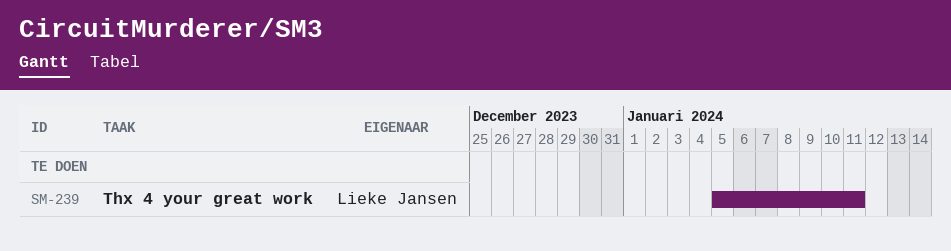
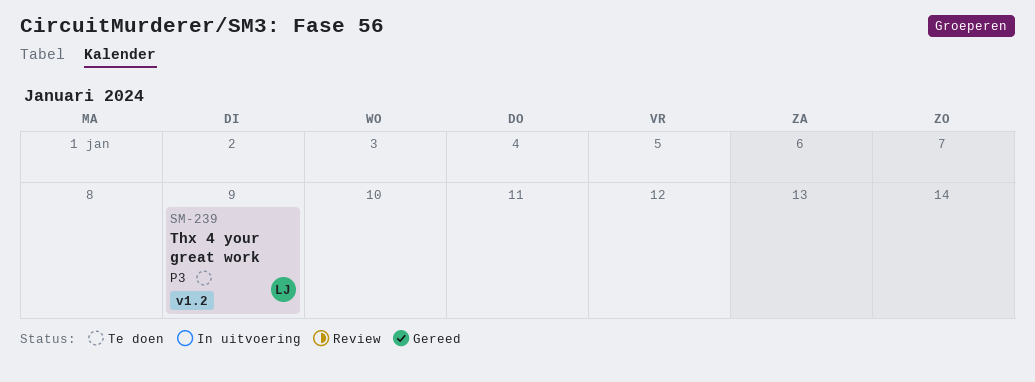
SM-239, due: Jan 11 -> Jan 9

